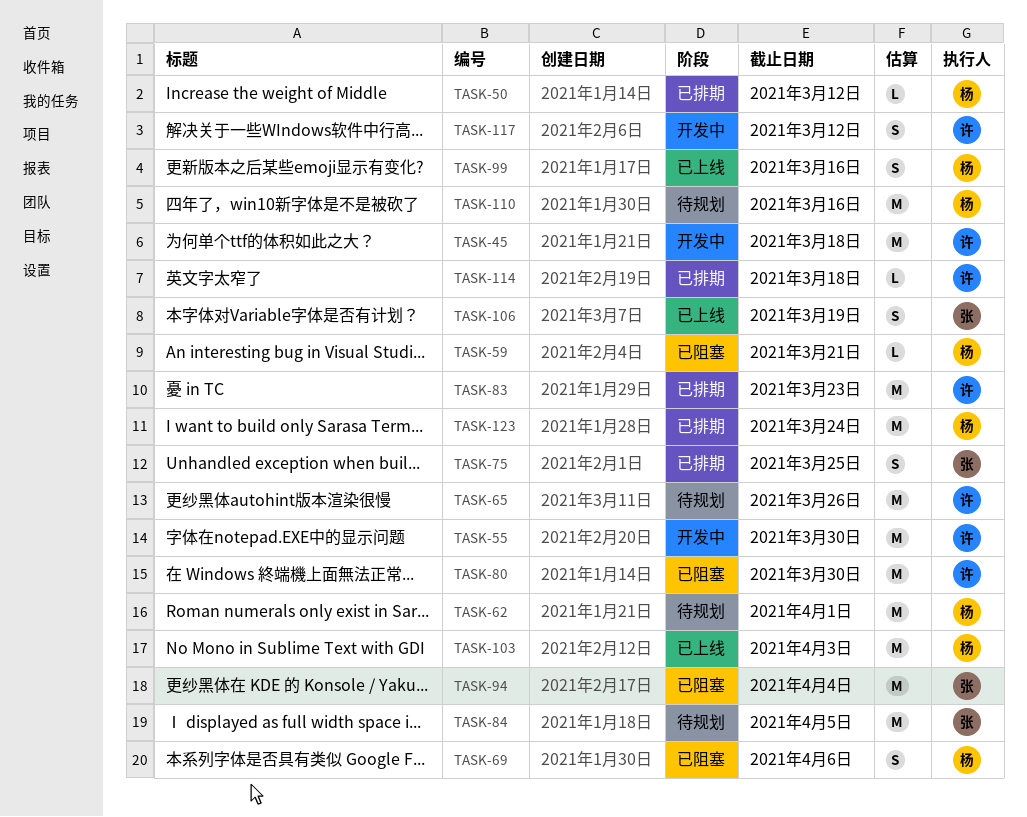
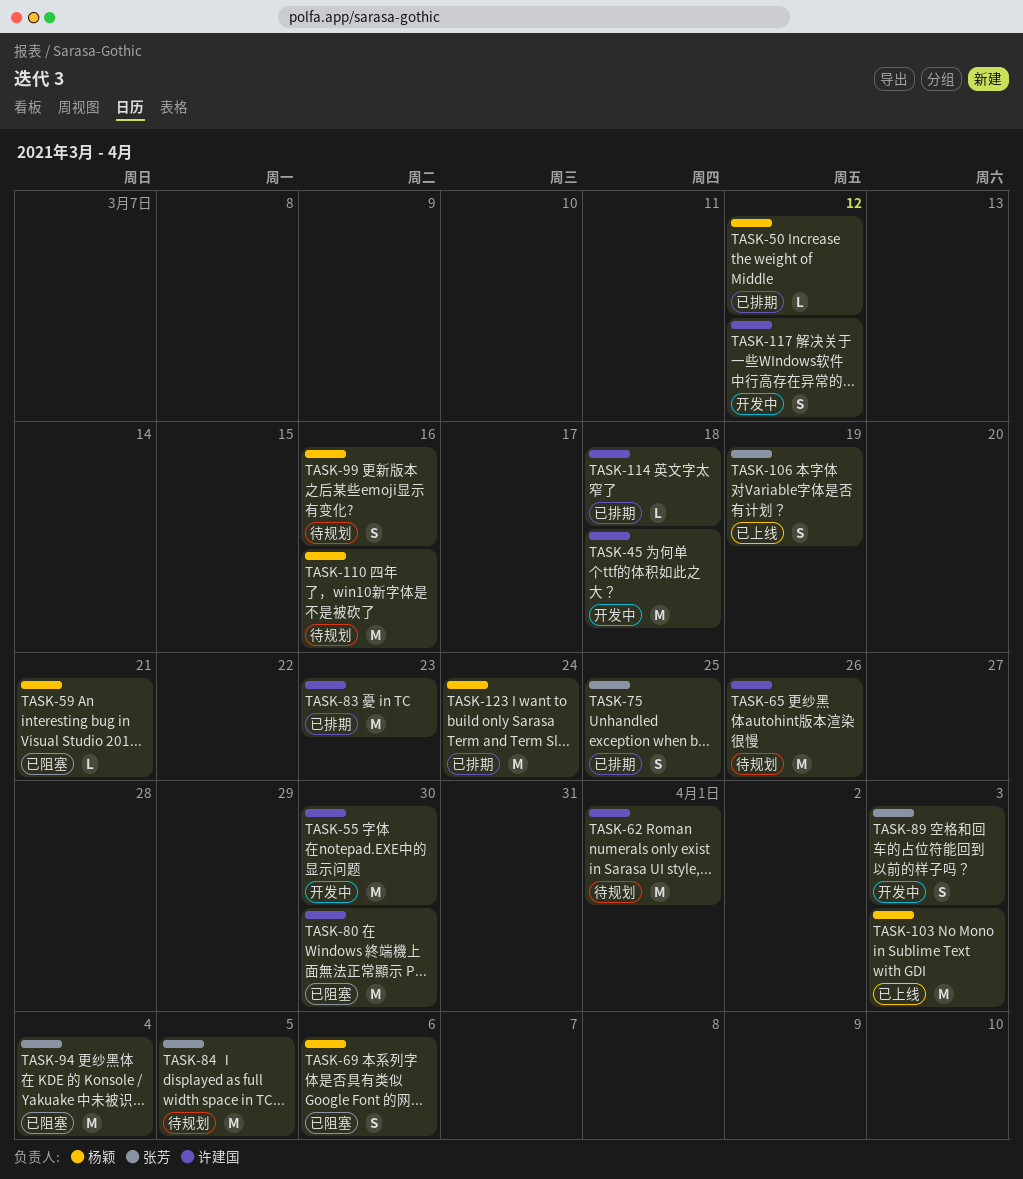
TASK-62, owner: 杨颖 -> 许建国
TASK-89: none -> present
TASK-99, status: 已上线 -> 待规划

